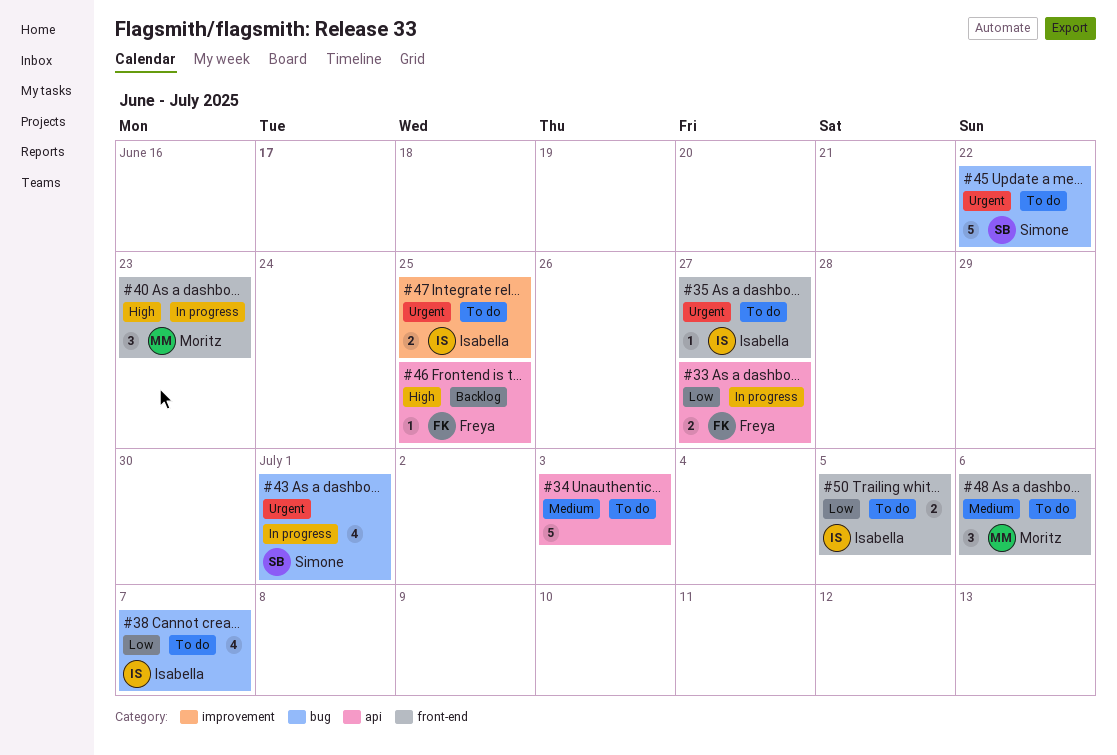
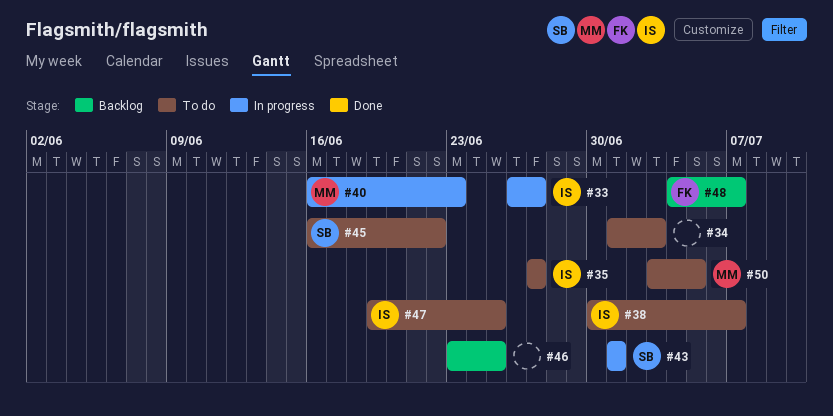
#33, owner: Freya -> Isabella
#46, owner: Freya -> none
#48, status: To do -> Backlog
#48, owner: Moritz -> Freya
#48, due: Jul 6 -> Jul 7
#50, owner: Isabella -> Moritz

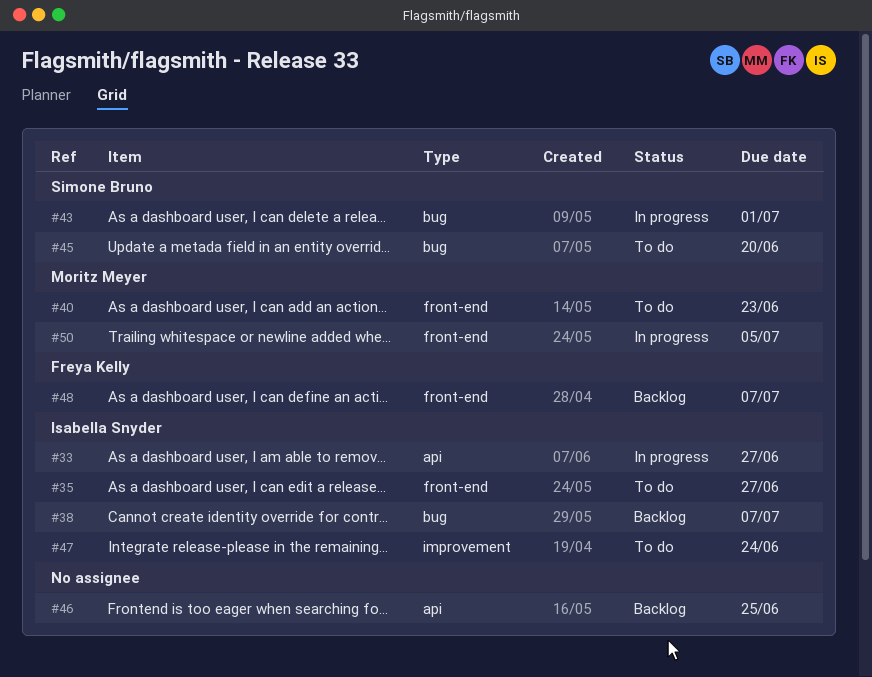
#34: present -> none
#38, status: To do -> Backlog
#40, status: In progress -> To do
#45, due: Jun 22 -> Jun 20
#47, due: Jun 25 -> Jun 24
#50, status: To do -> In progress

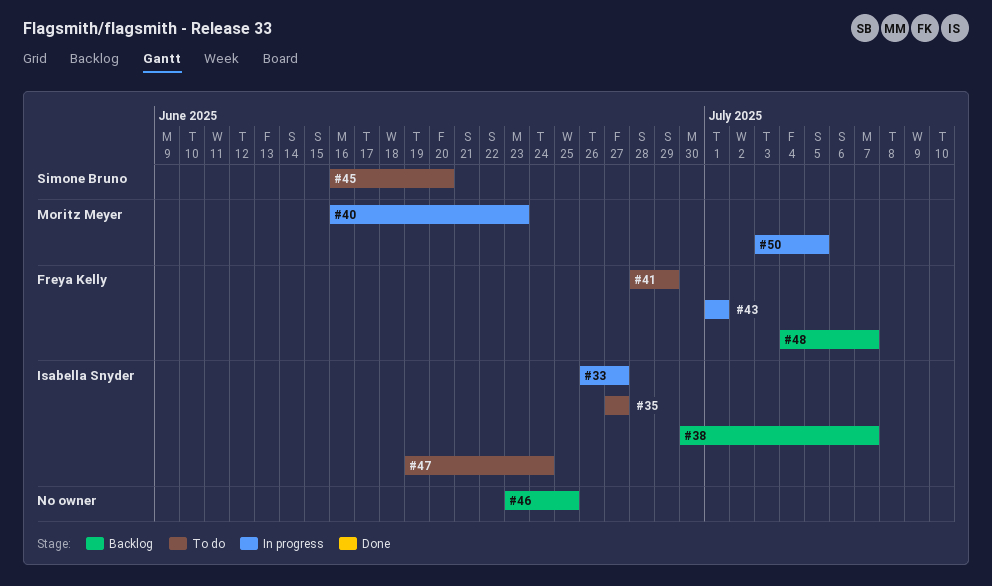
#40, status: To do -> In progress
#41: none -> present
#43, owner: Simone Bruno -> Freya Kelly

